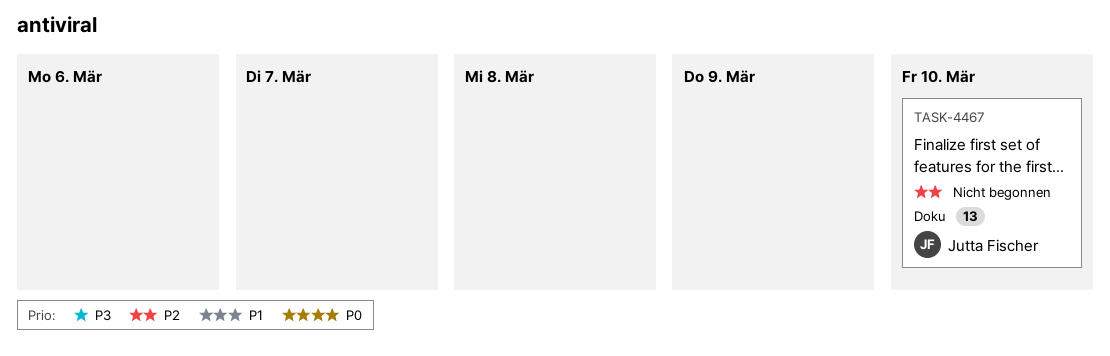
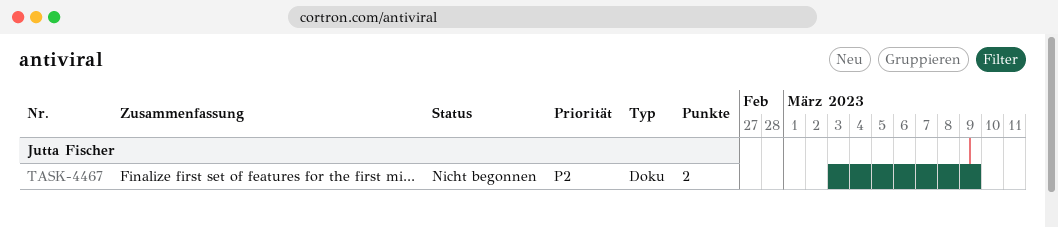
TASK-4467, estimate: 13 -> 2
TASK-4467, due: Mar 10 -> Mar 9

